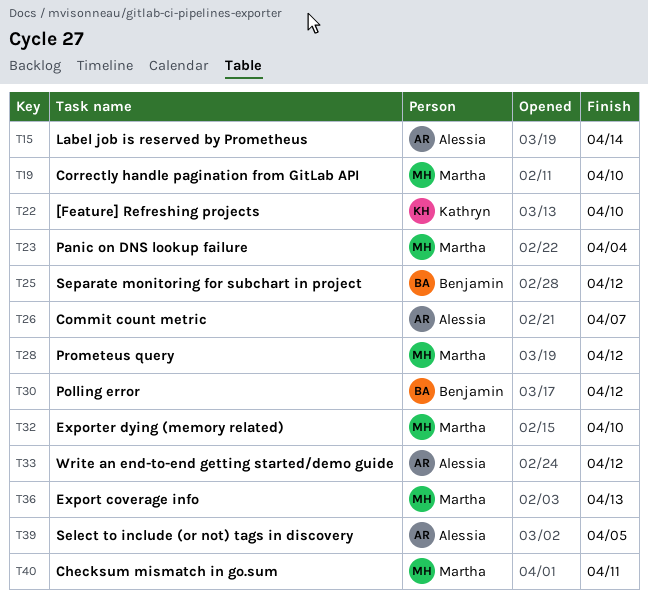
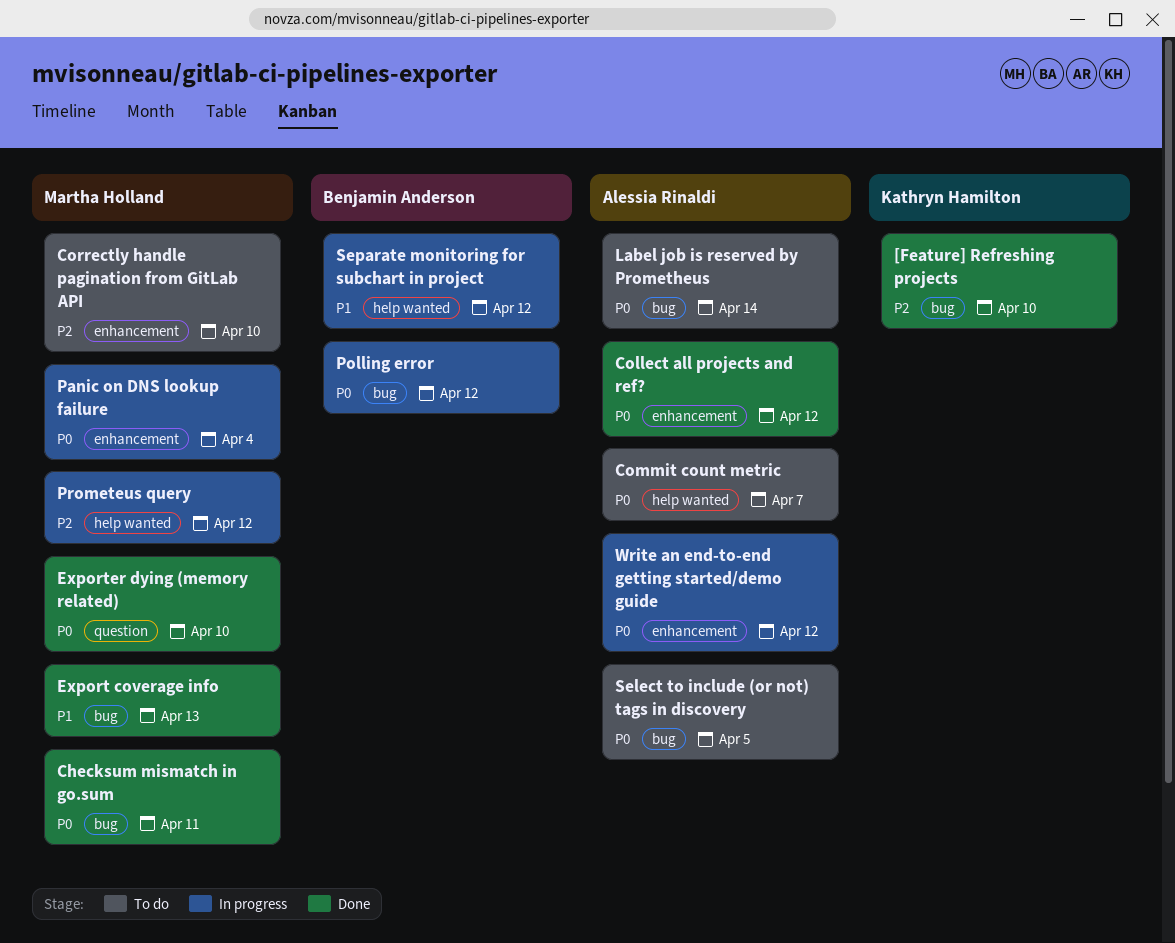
Collect all projects and ref?: none -> present

